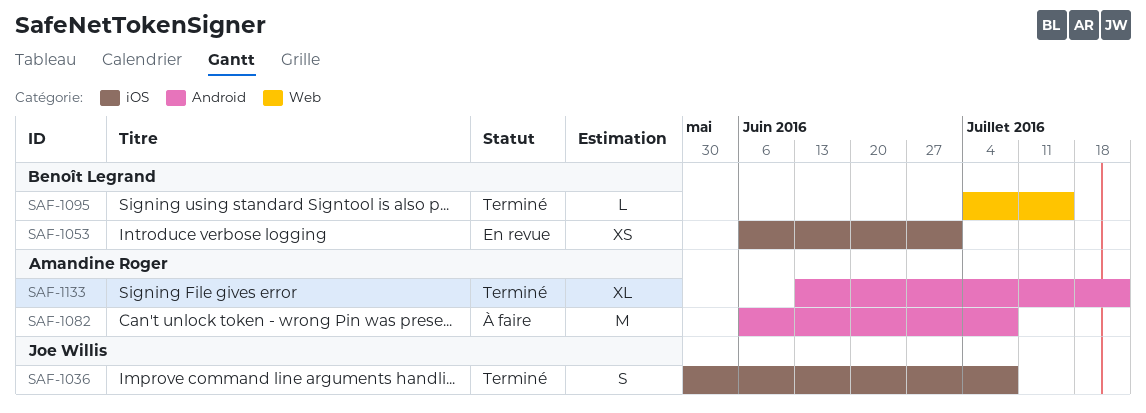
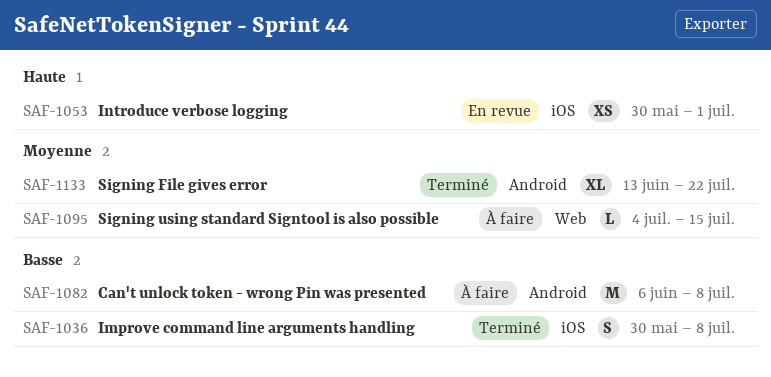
SAF-1053, start: Jun 6 -> May 30
SAF-1095, status: Terminé -> À faire

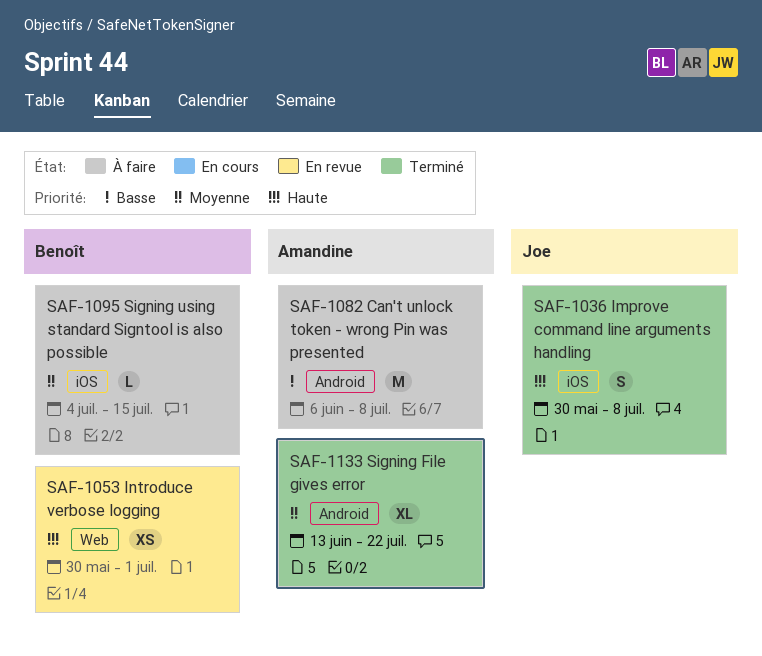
SAF-1036, priority: Basse -> Haute
SAF-1053, label: iOS -> Web
SAF-1095, label: Web -> iOS

